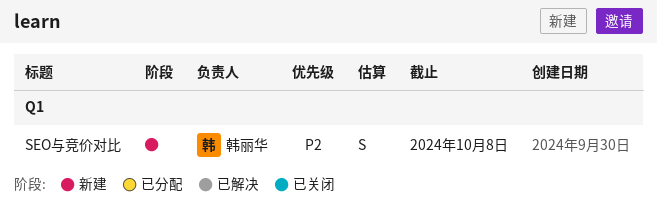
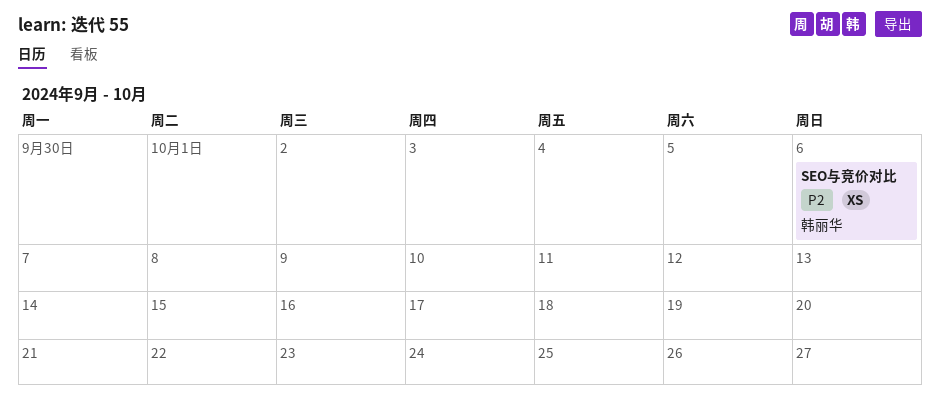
SEO与竞价对比, estimate: S -> XS
SEO与竞价对比, due: Oct 8 -> Oct 6

